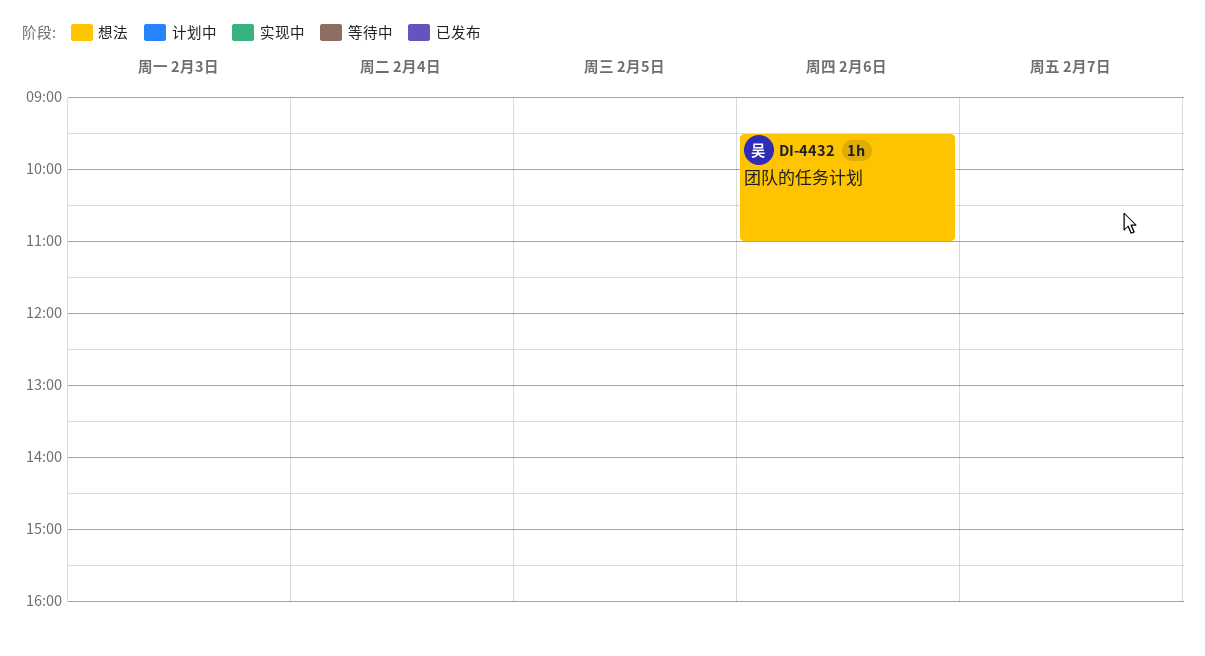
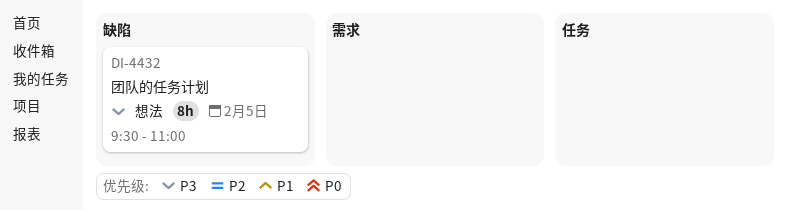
DI-4432, estimate: 1h -> 8h
DI-4432, day: Feb 6 -> Feb 5

